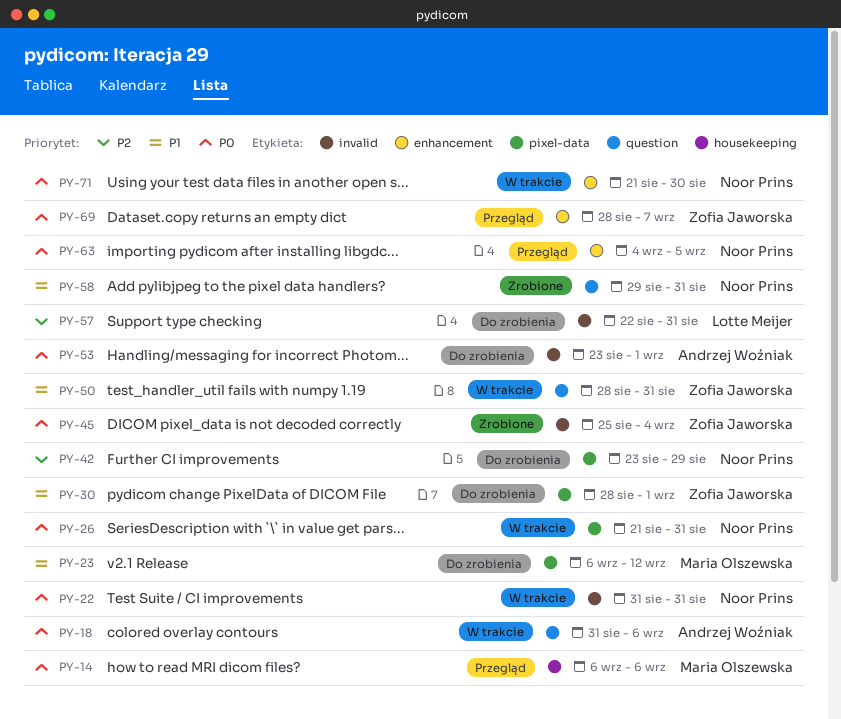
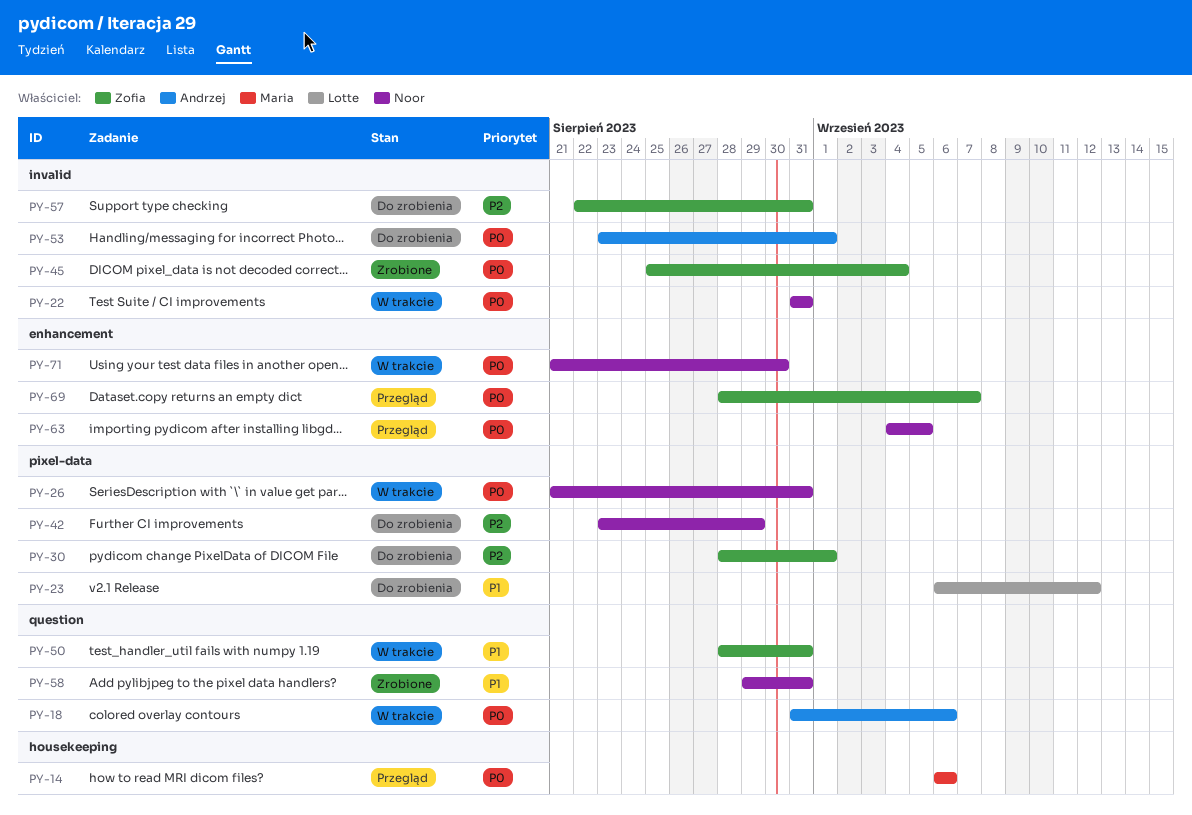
PY-23, owner: Maria Olszewska -> Lotte Meijer
PY-30, priority: P1 -> P2
PY-57, owner: Lotte Meijer -> Zofia Jaworska

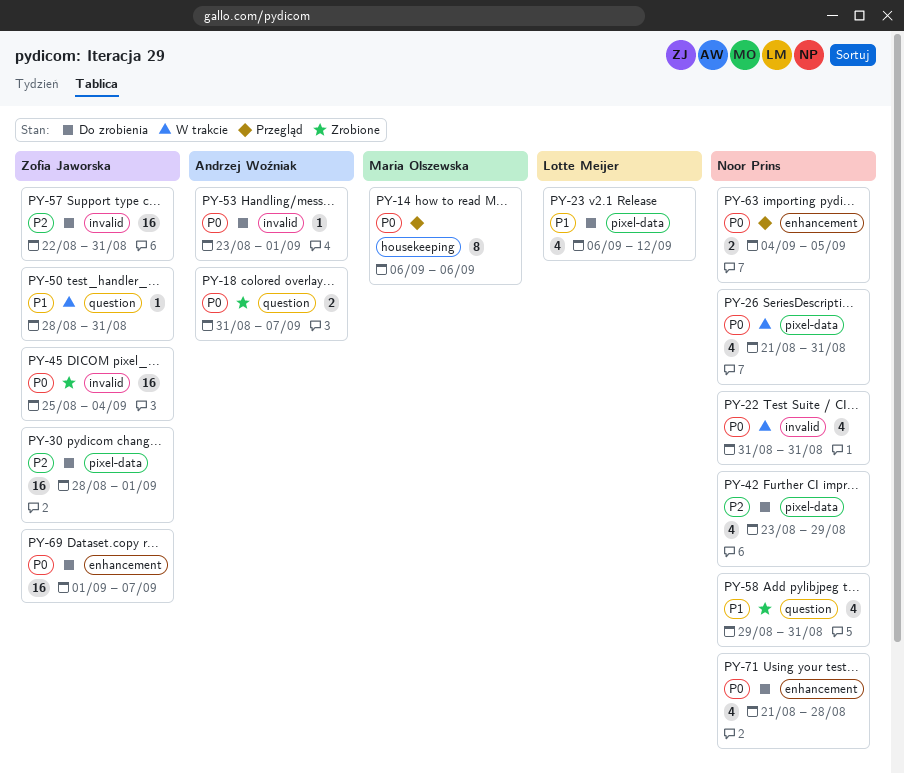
PY-18, status: W trakcie -> Zrobione
PY-18, due: Sep 6 -> Sep 7
PY-69, status: Przegląd -> Do zrobienia
PY-69, start: Aug 28 -> Sep 1
PY-71, status: W trakcie -> Do zrobienia
PY-71, due: Aug 30 -> Aug 28

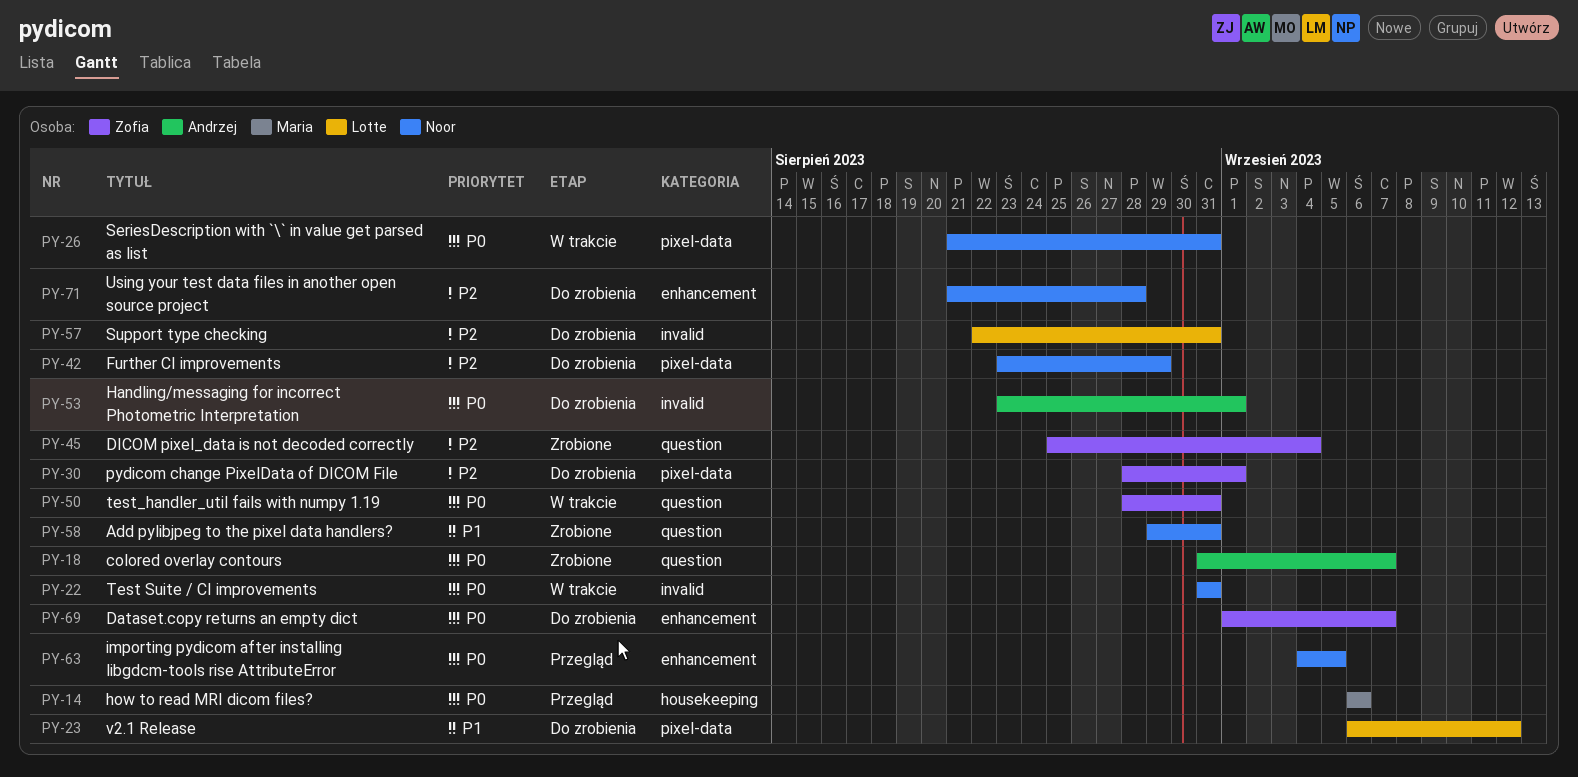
PY-45, priority: P0 -> P2
PY-45, label: invalid -> question
PY-50, priority: P1 -> P0
PY-57, owner: Zofia Jaworska -> Lotte Meijer
PY-71, priority: P0 -> P2

